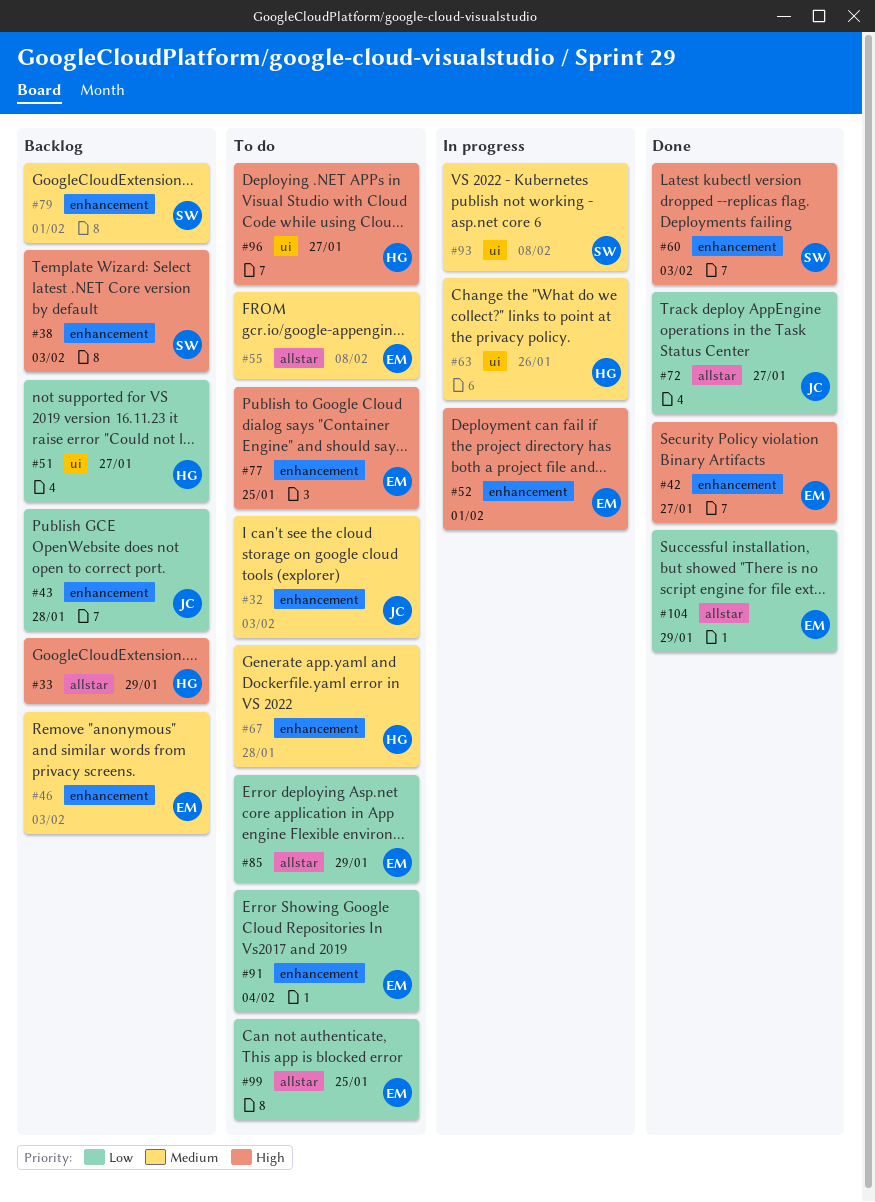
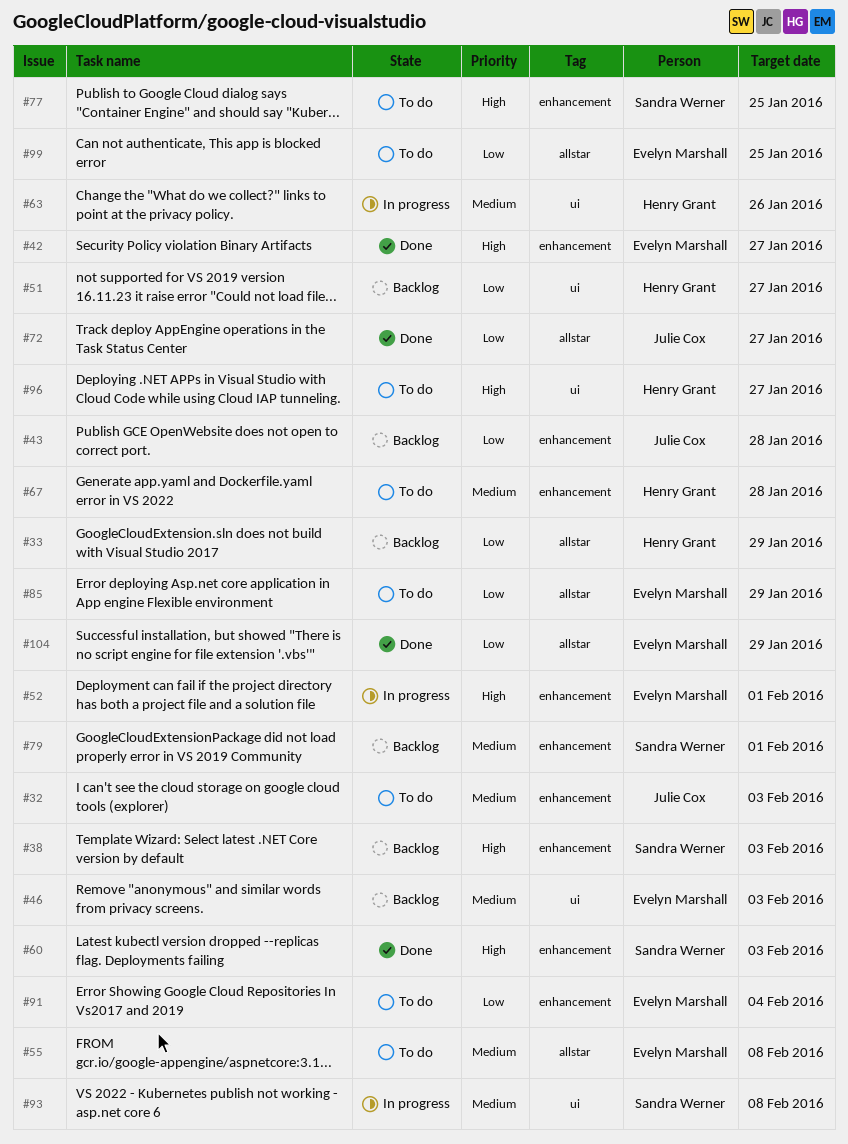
#33, priority: High -> Low
#46, label: enhancement -> ui
#77, owner: Evelyn Marshall -> Sandra Werner

